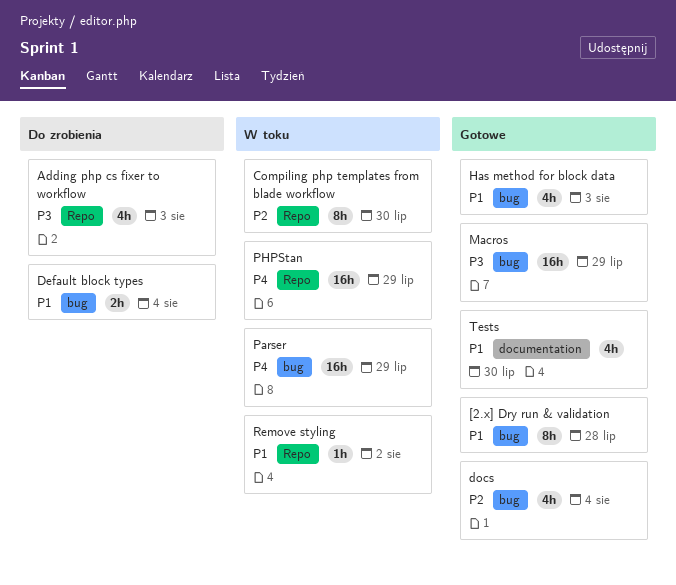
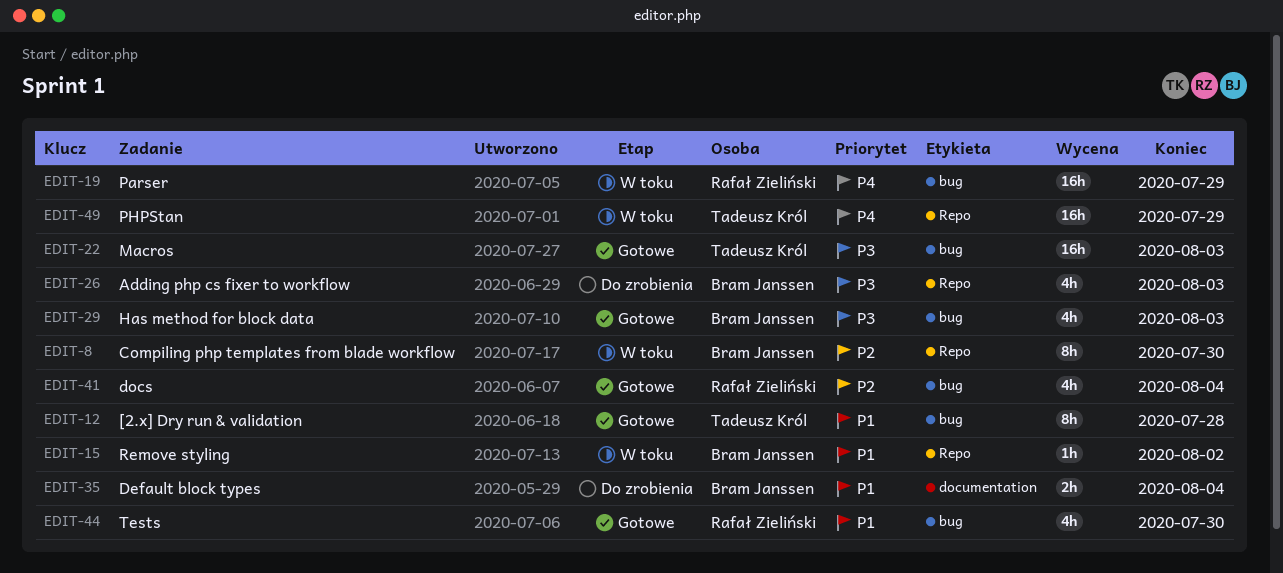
Default block types, label: bug -> documentation
Has method for block data, priority: P1 -> P3
Macros, due: Jul 29 -> Aug 3
Tests, label: documentation -> bug

